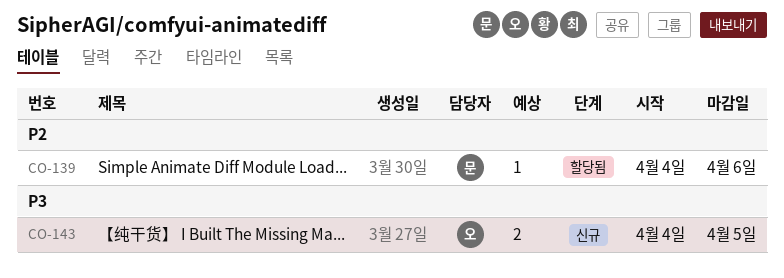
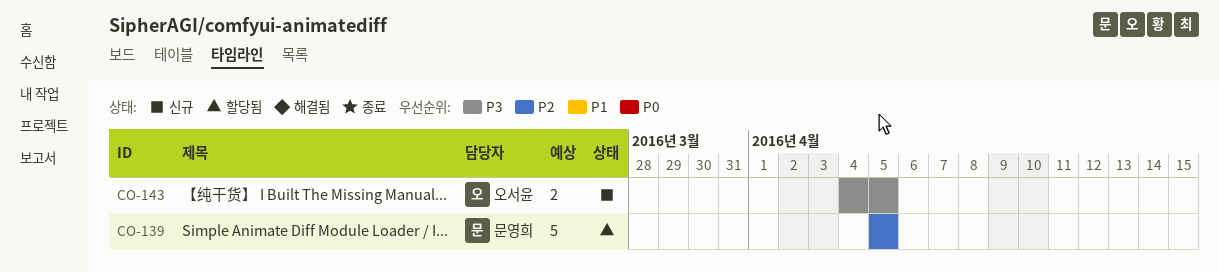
CO-139, estimate: 1 -> 5
CO-139, start: Apr 4 -> Apr 5
CO-139, due: Apr 6 -> Apr 5

